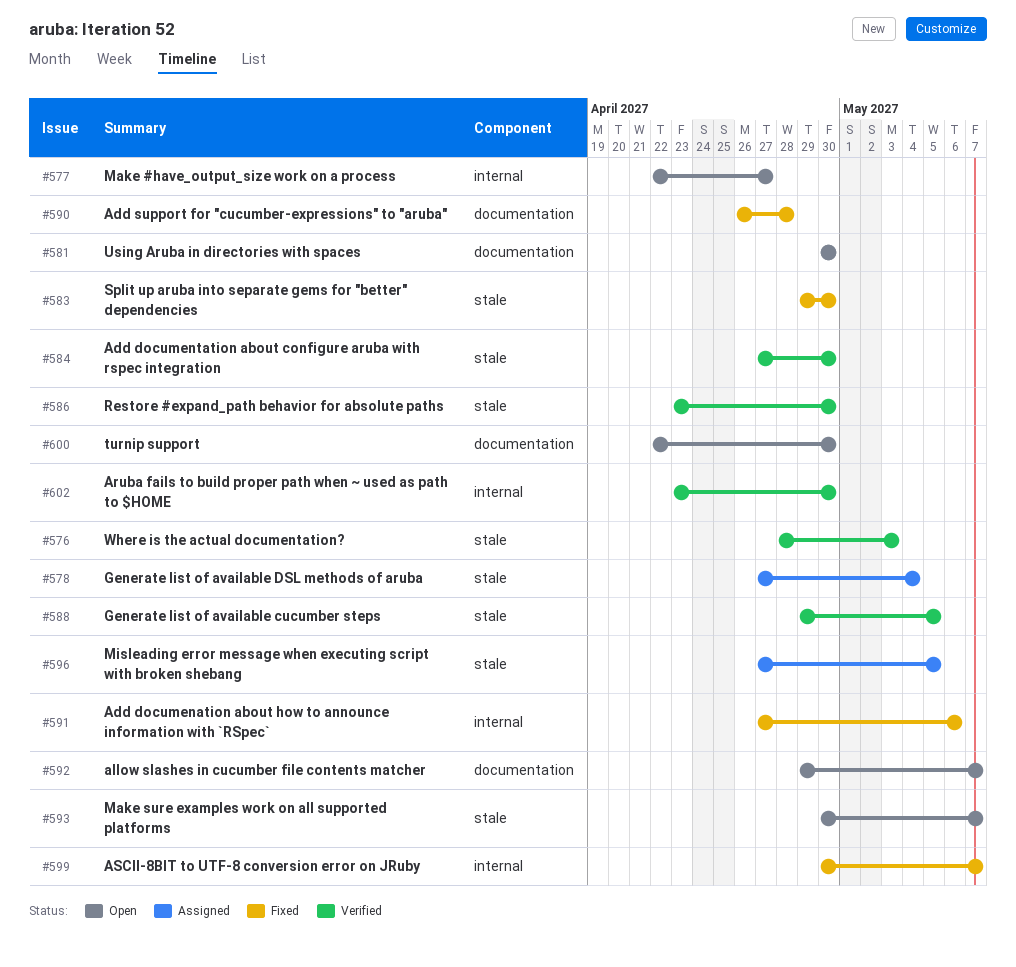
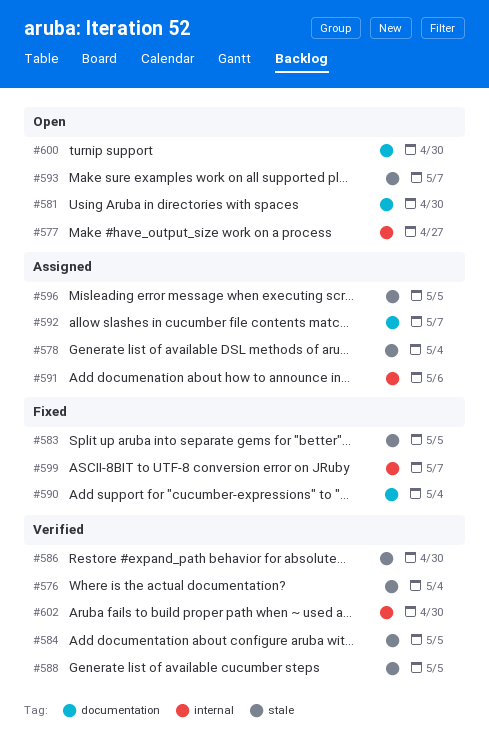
#576, due: May 3 -> May 4
#583, due: Apr 30 -> May 5
#584, due: Apr 30 -> May 5
#590, due: Apr 28 -> May 4
#591, status: Fixed -> Assigned
#592, status: Open -> Assigned

